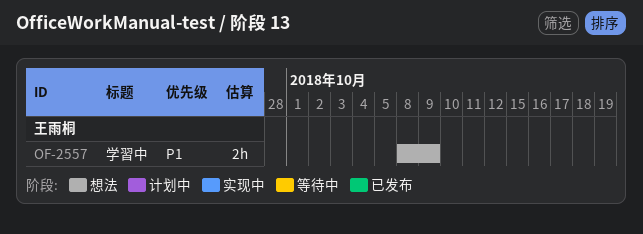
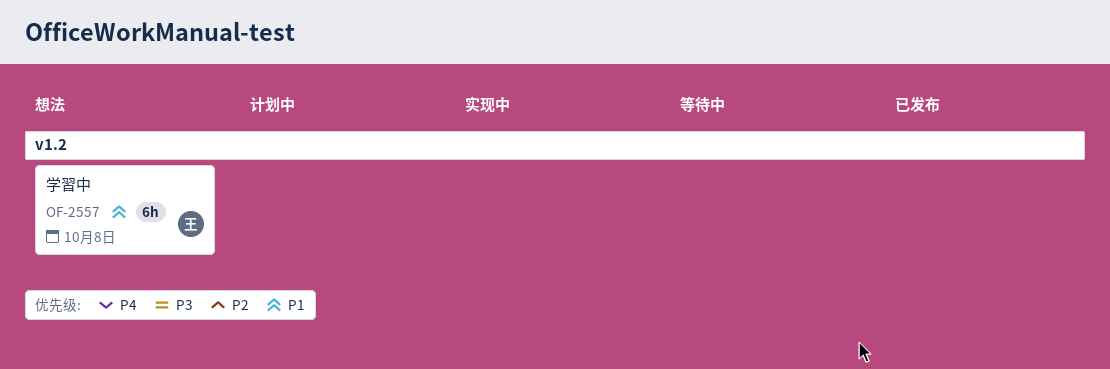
OF-2557, estimate: 2h -> 6h
OF-2557, due: Oct 9 -> Oct 8

